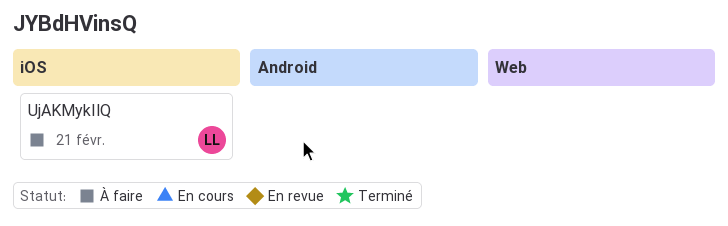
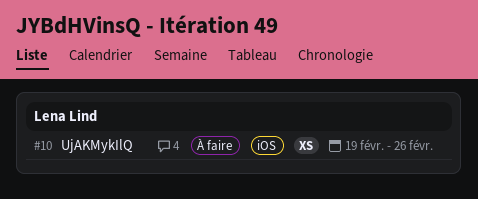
UjAKMykIlQ, due: Feb 21 -> Feb 26

